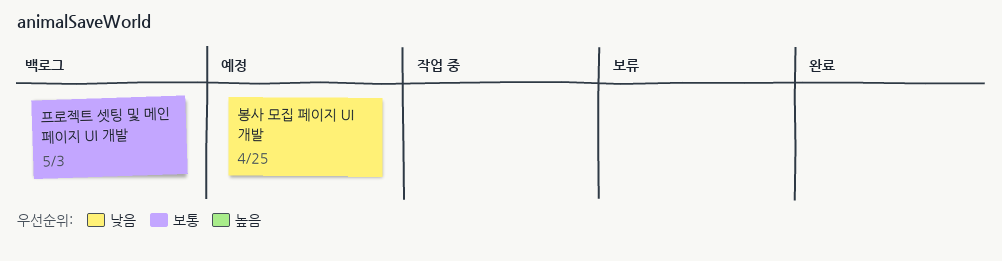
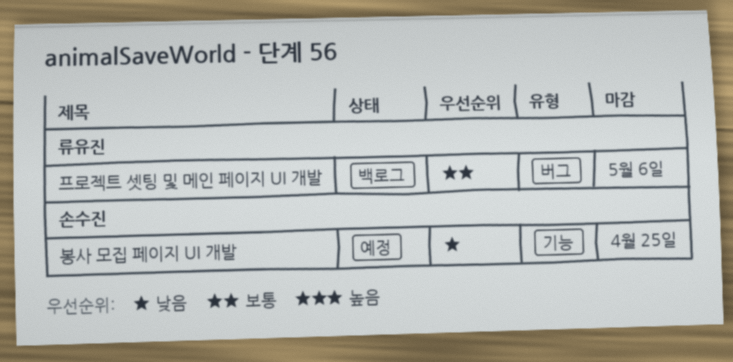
프로젝트 셋팅 및 메인 페이지 UI 개발, due: May 3 -> May 6

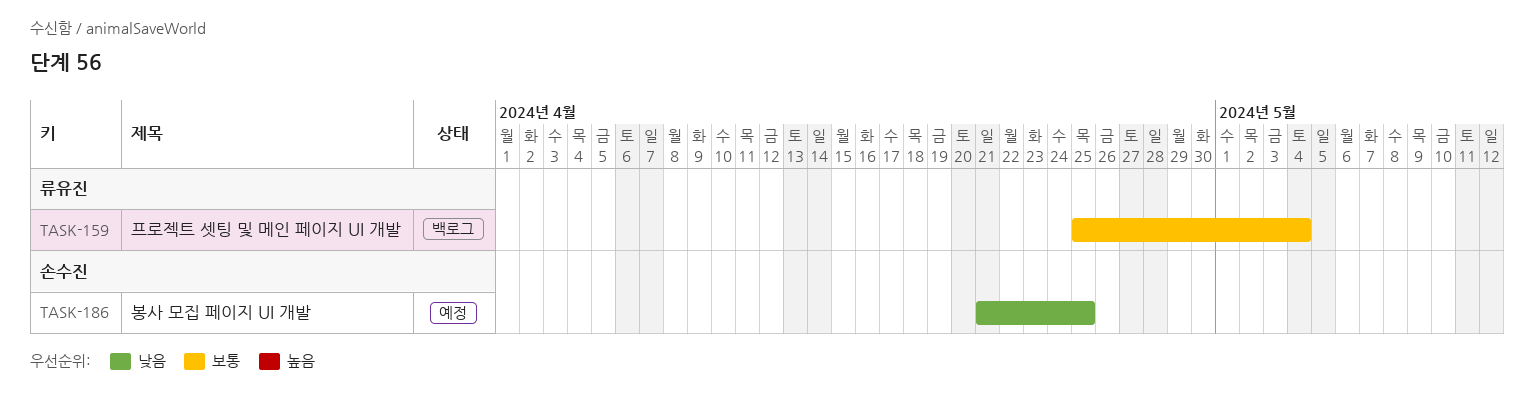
프로젝트 셋팅 및 메인 페이지 UI 개발, due: May 6 -> May 4

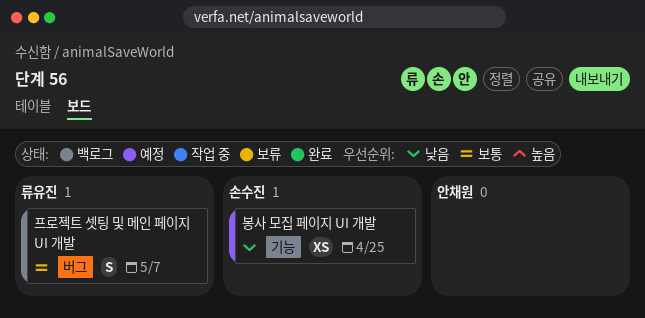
프로젝트 셋팅 및 메인 페이지 UI 개발, due: May 4 -> May 7

